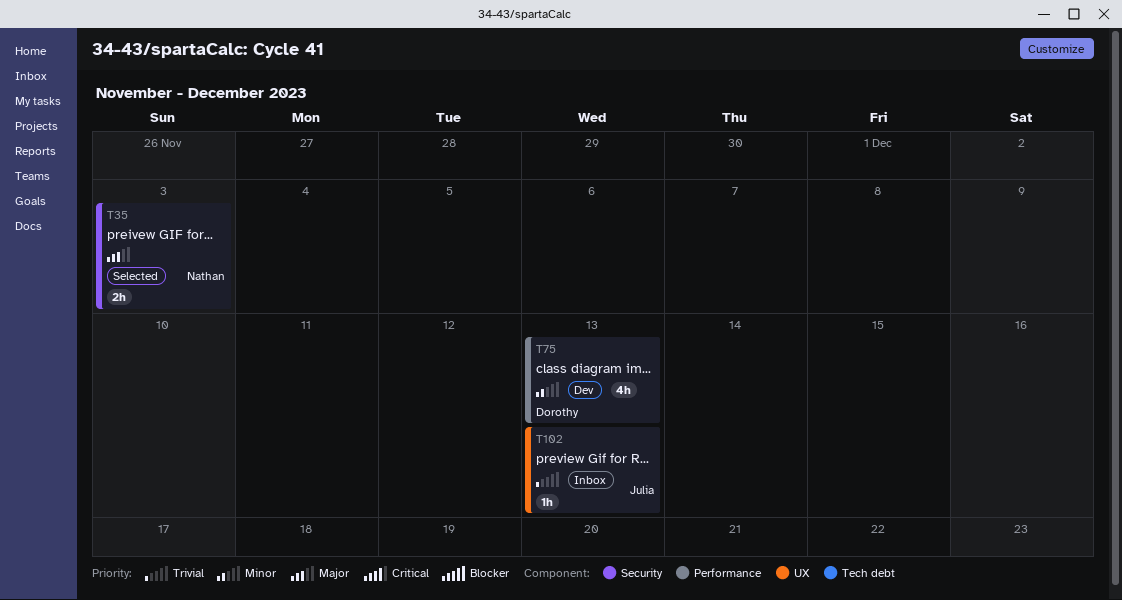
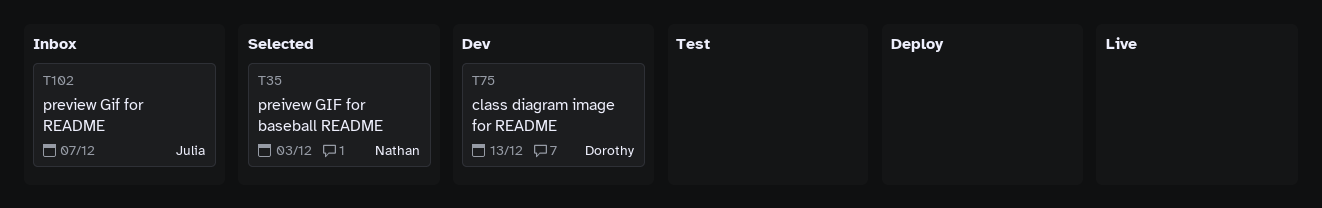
T102, due: Dec 13 -> Dec 7

